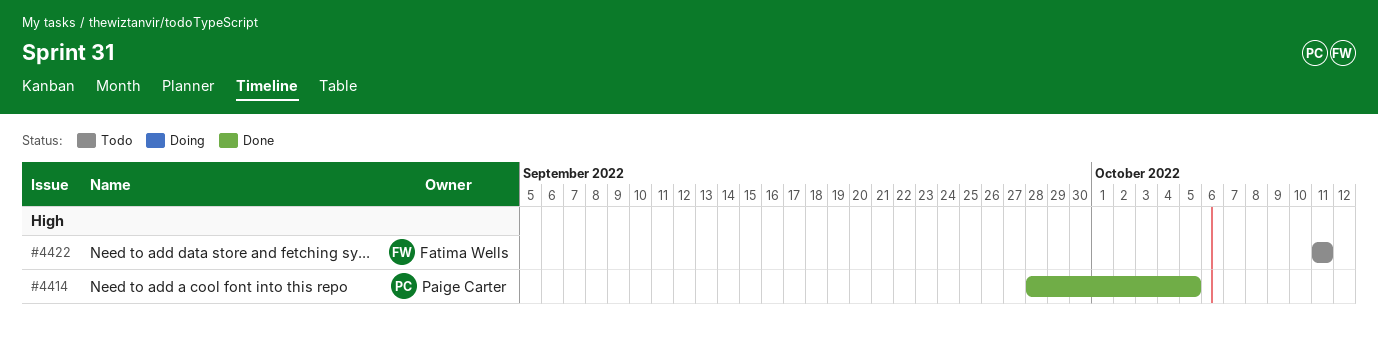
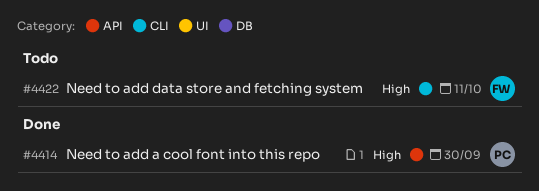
#4414, due: Oct 5 -> Sep 30

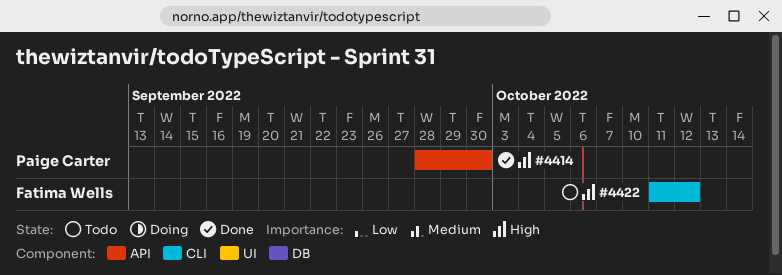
#4422, due: Oct 11 -> Oct 12

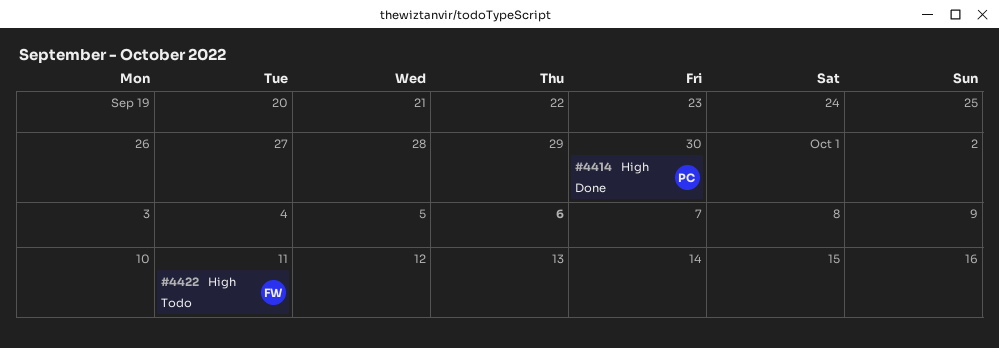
#4422, due: Oct 12 -> Oct 11

